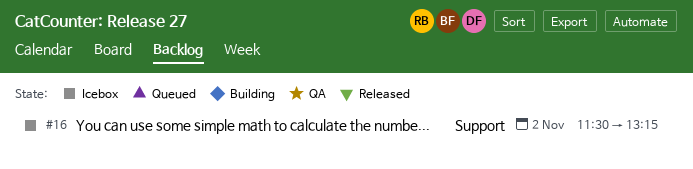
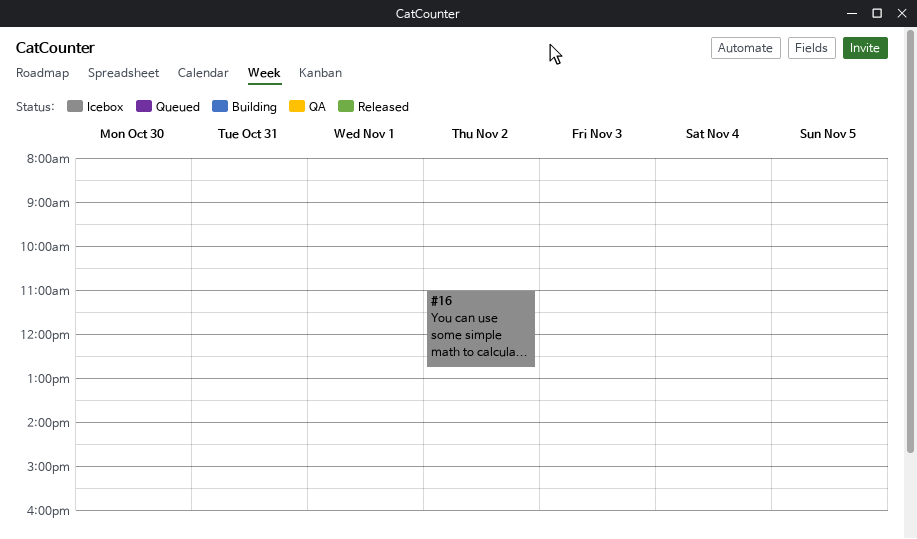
#16, begins: 11:30 -> 11:00
#16, ends: 13:15 -> 12:45

